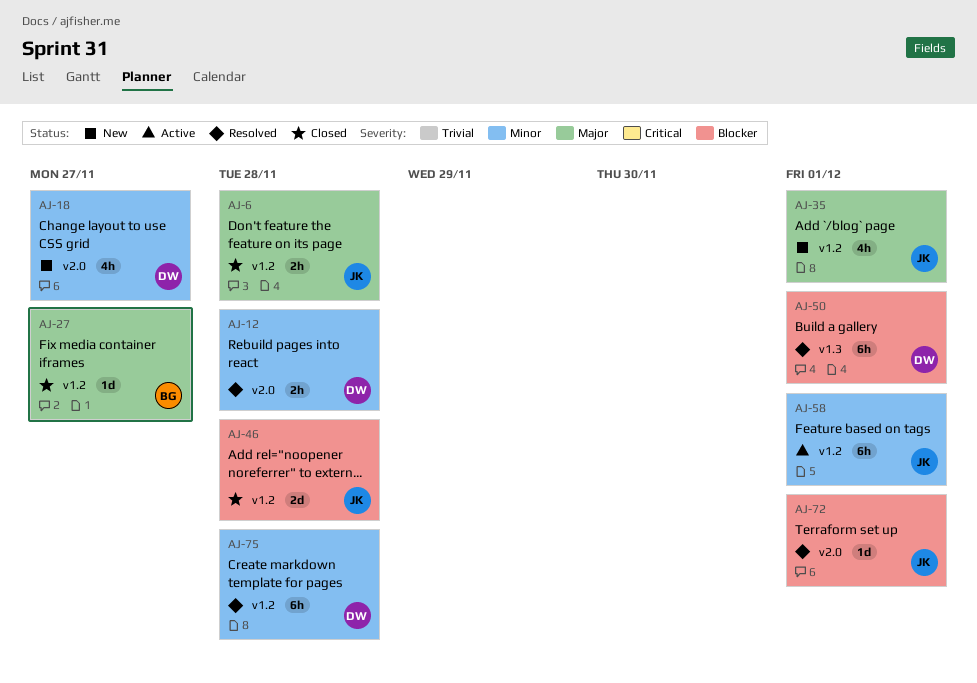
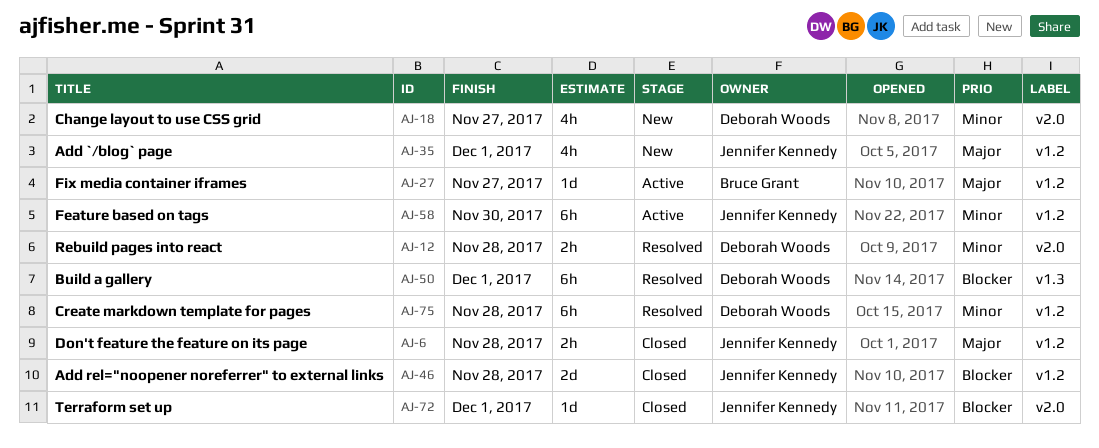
AJ-27, status: Closed -> Active
AJ-58, due: Dec 1 -> Nov 30
AJ-72, status: Resolved -> Closed

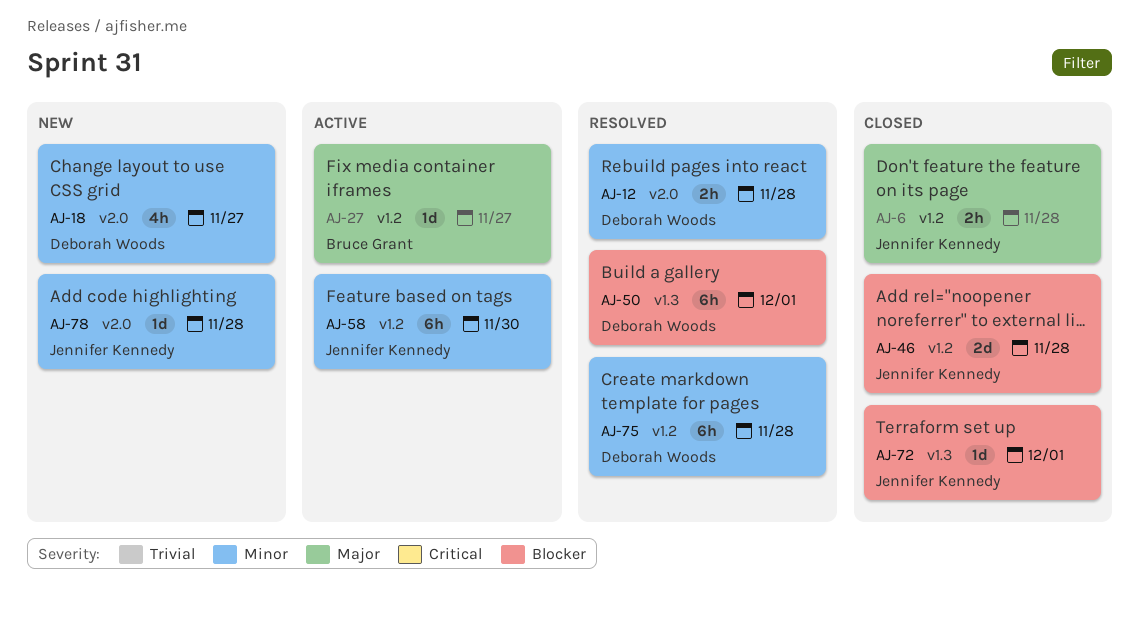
AJ-35: present -> none
AJ-72, label: v2.0 -> v1.3
AJ-78: none -> present

